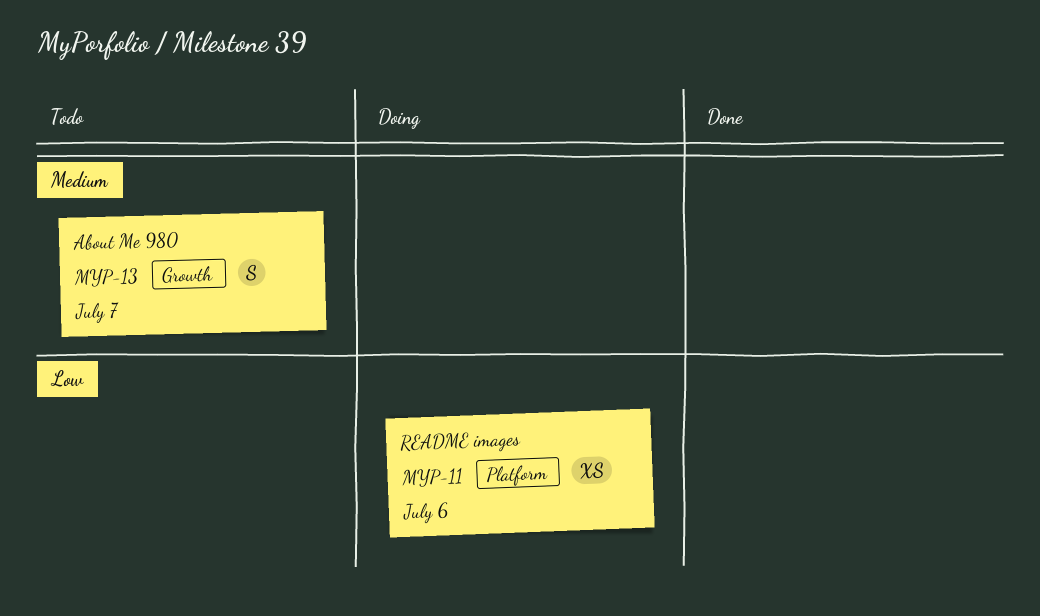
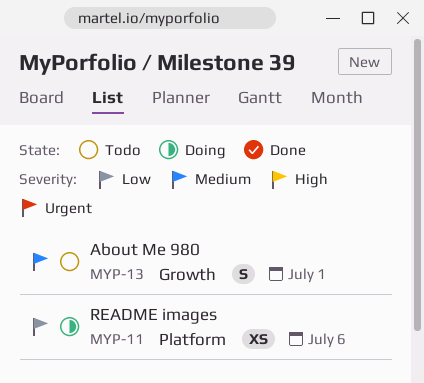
MYP-13, due: Jul 7 -> Jul 1

